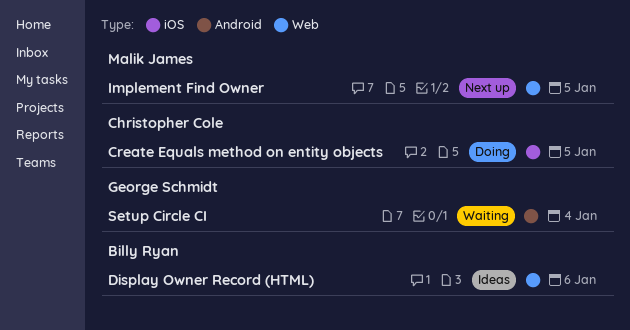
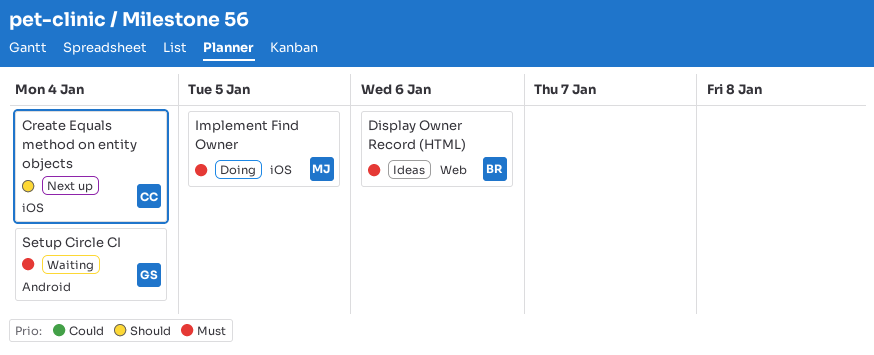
Create Equals method on entity objects, status: Doing -> Next up
Create Equals method on entity objects, due: Jan 5 -> Jan 4
Implement Find Owner, status: Next up -> Doing
Implement Find Owner, label: Web -> iOS

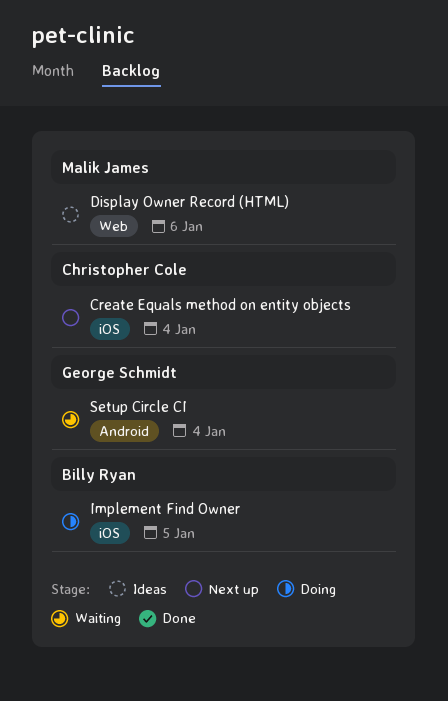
Display Owner Record (HTML), owner: Billy Ryan -> Malik James
Implement Find Owner, owner: Malik James -> Billy Ryan

